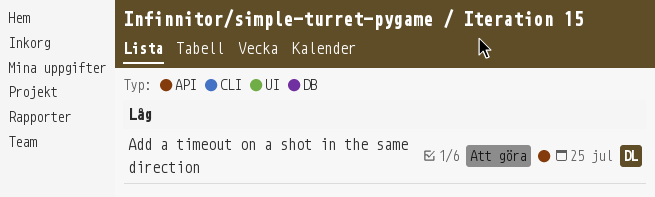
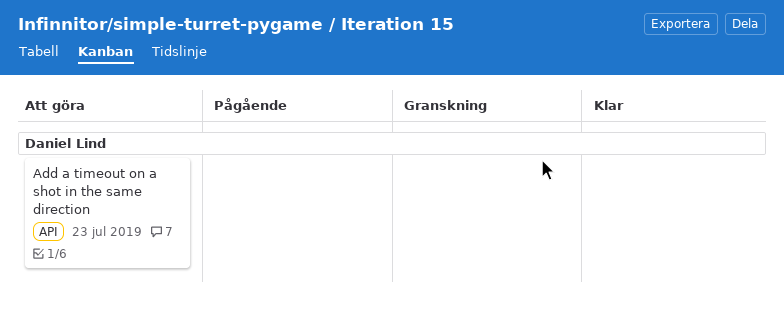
Add a timeout on a shot in the same direction, due: Jul 25 -> Jul 23

